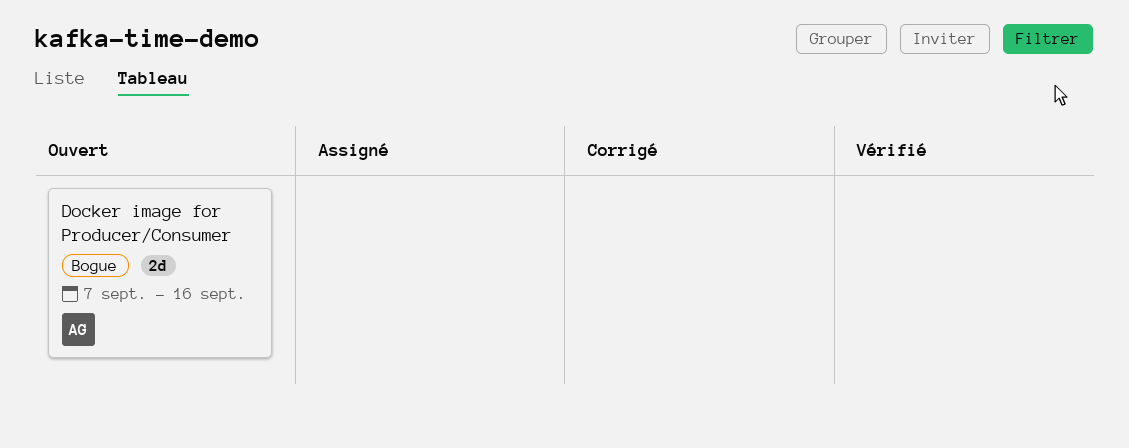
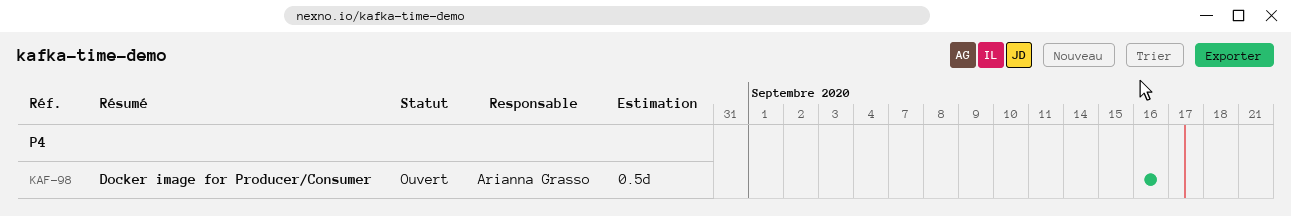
Docker image for Producer/Consumer, estimate: 2d -> 0.5d
Docker image for Producer/Consumer, start: Sep 7 -> Sep 16

